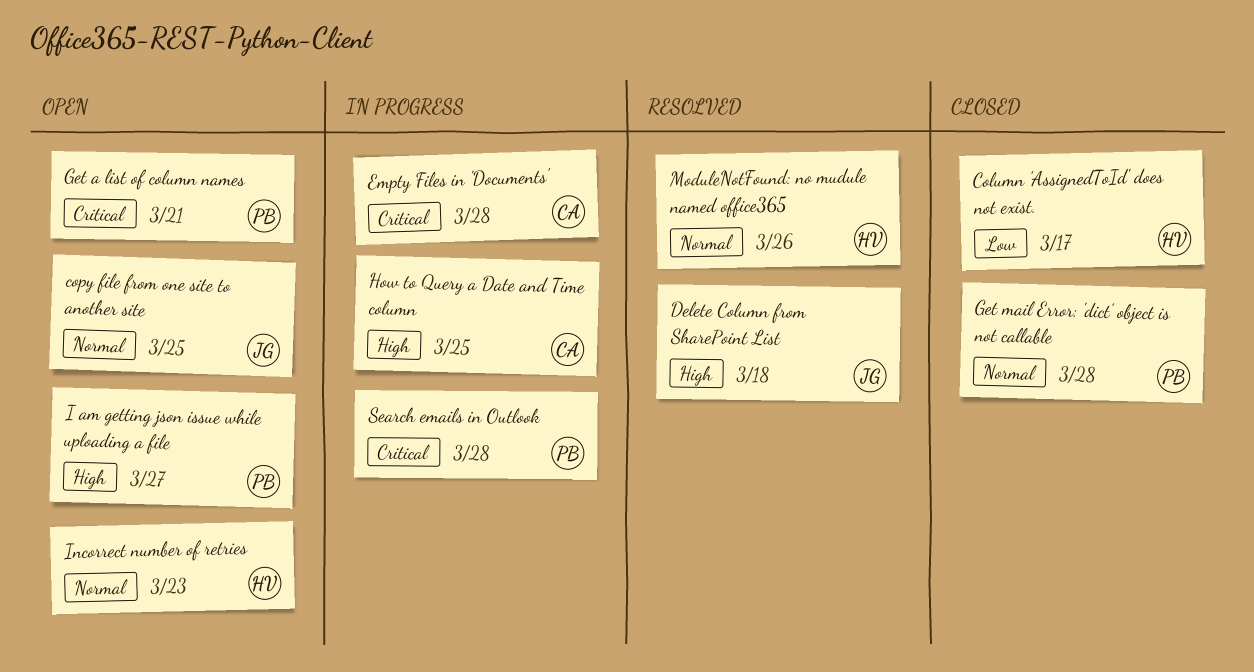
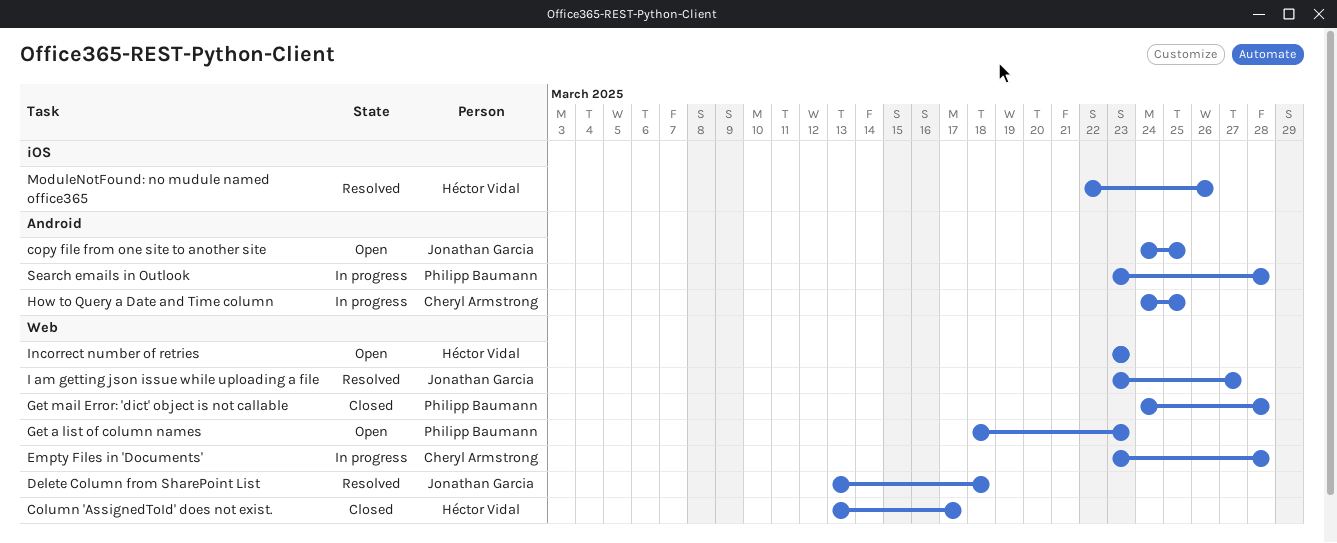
Get a list of column names, due: Mar 21 -> Mar 23
I am getting json issue while uploading a file, status: Open -> Resolved
I am getting json issue while uploading a file, owner: Philipp Baumann -> Jonathan Garcia

